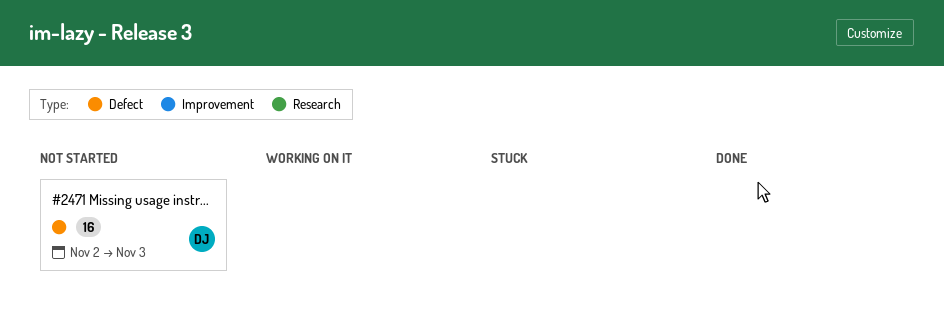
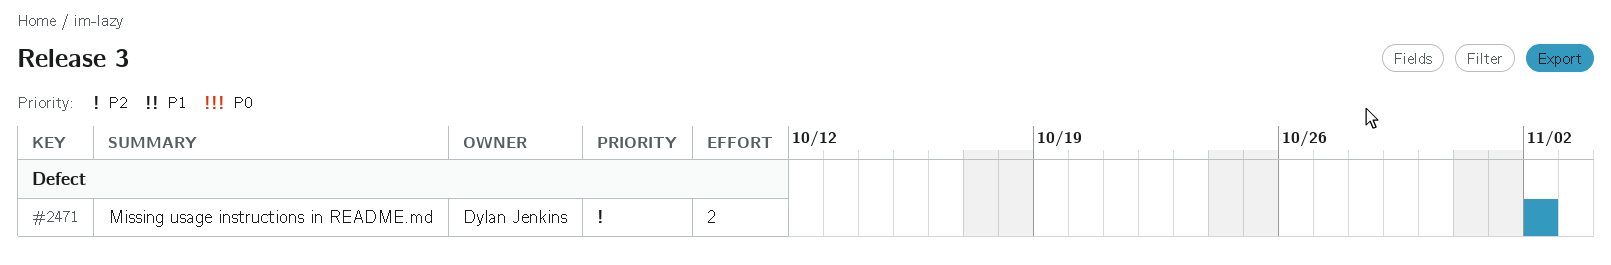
#2471, estimate: 16 -> 2
#2471, due: Nov 3 -> Nov 2

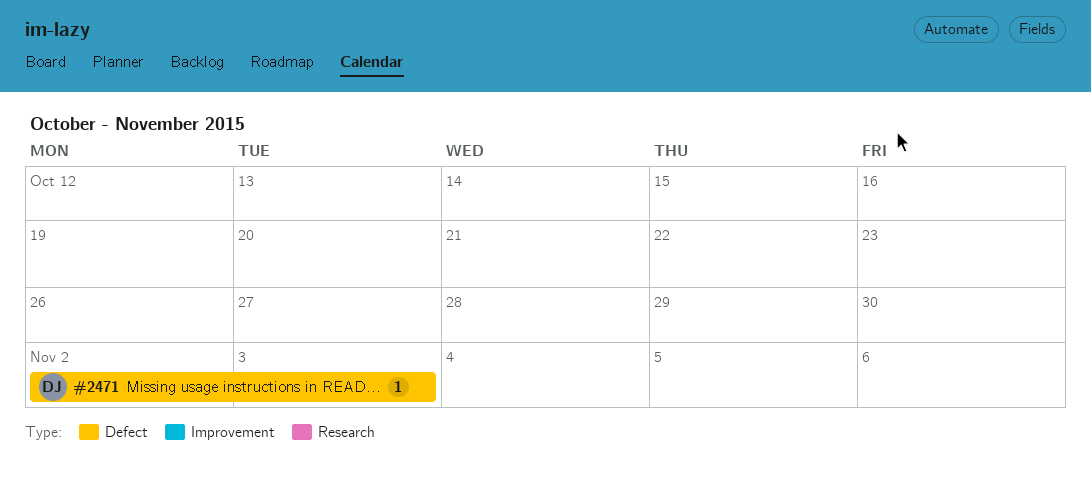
#2471, estimate: 2 -> 1
#2471, due: Nov 2 -> Nov 3

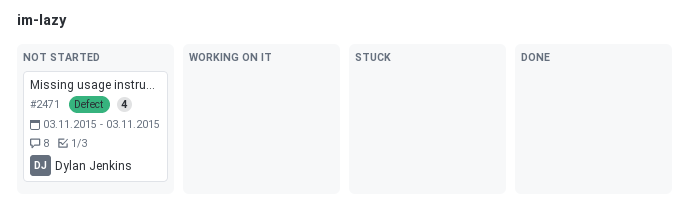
#2471, estimate: 1 -> 4
#2471, start: Nov 2 -> Nov 3

